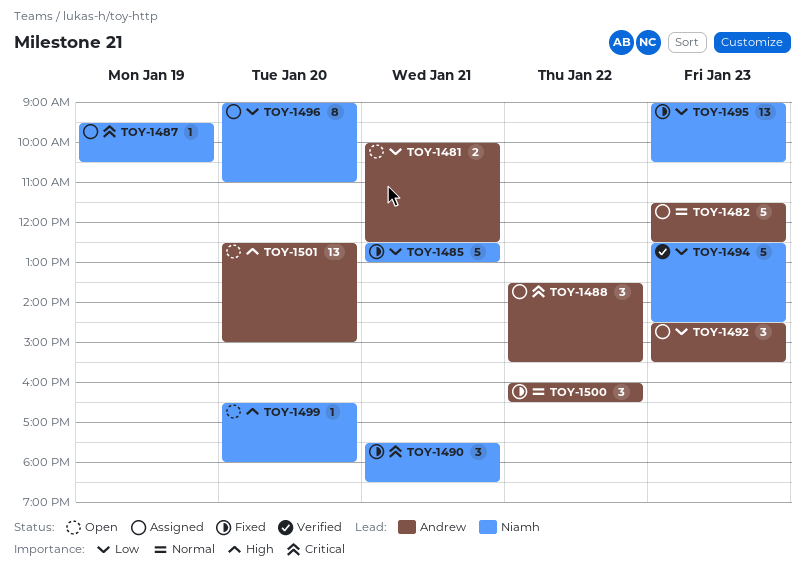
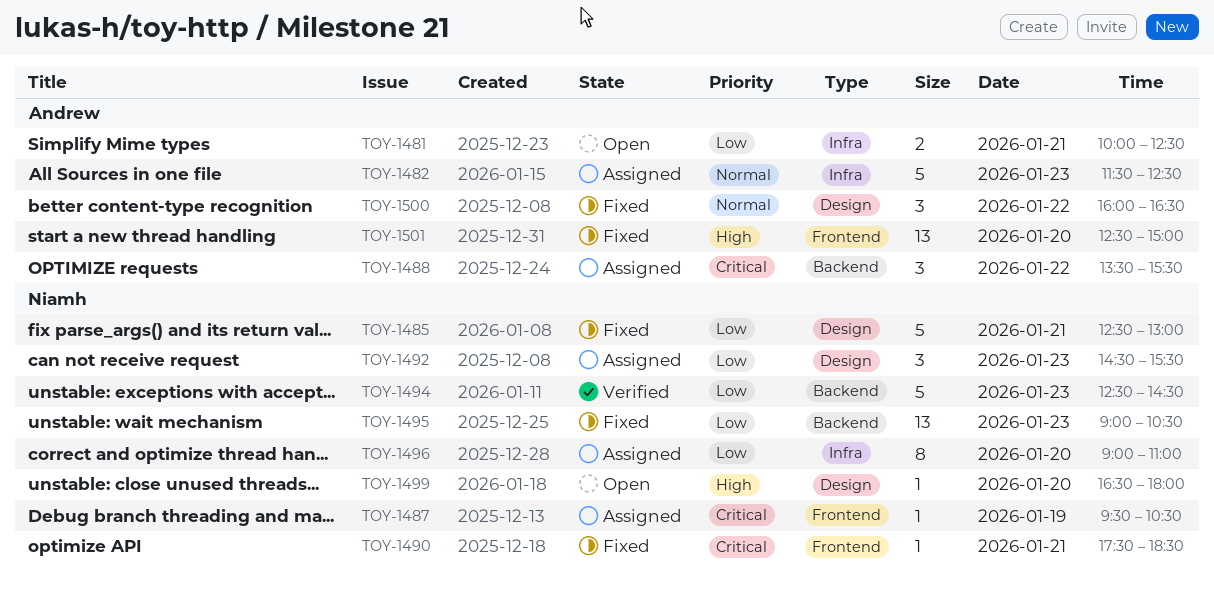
TOY-1490, estimate: 3 -> 1
TOY-1492, owner: Andrew -> Niamh
TOY-1501, status: Open -> Fixed

